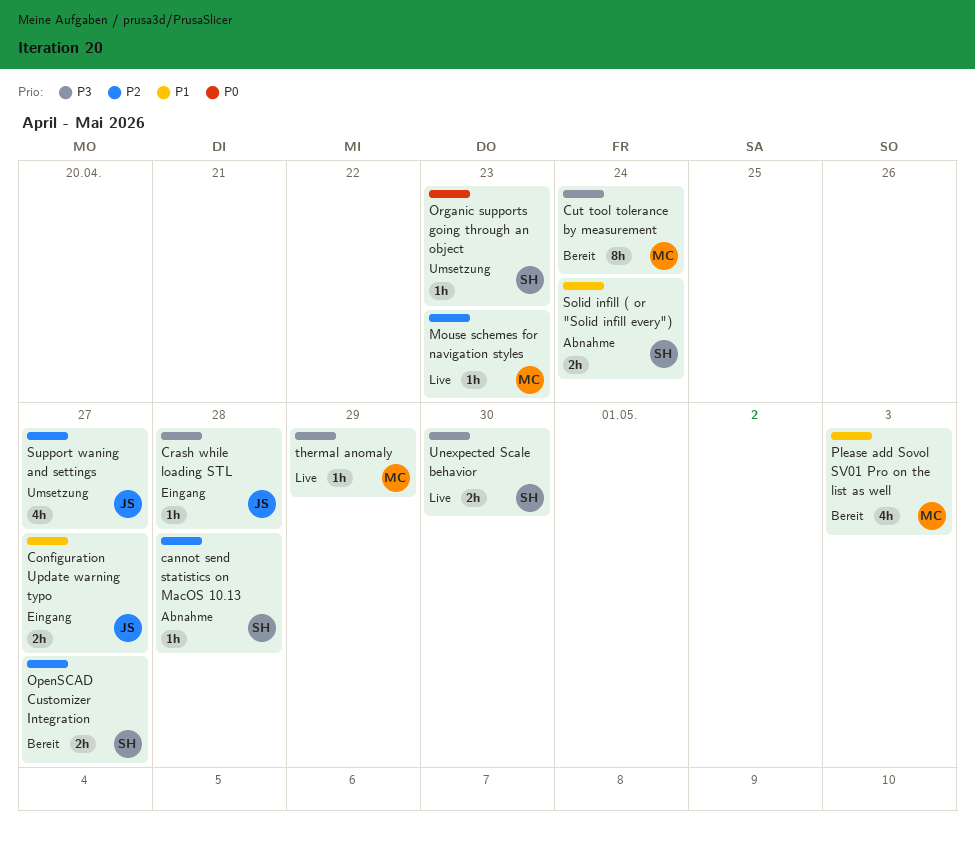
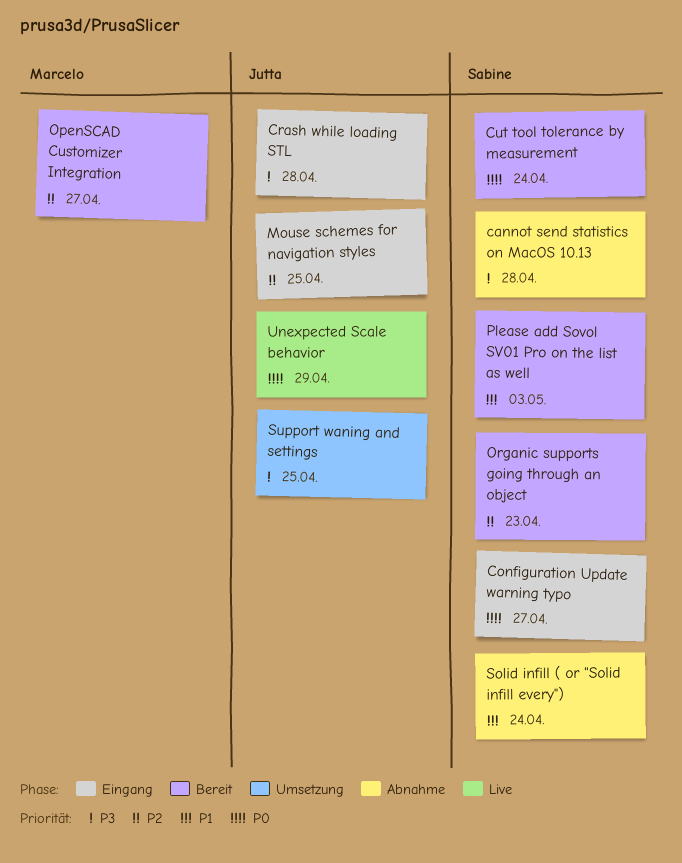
cannot send statistics on MacOS 10.13, priority: P2 -> P3
Configuration Update warning typo, owner: Jutta -> Sabine
Configuration Update warning typo, priority: P1 -> P0
Cut tool tolerance by measurement, owner: Marcelo -> Sabine
Cut tool tolerance by measurement, priority: P3 -> P0
Mouse schemes for navigation styles, status: Live -> Eingang
Mouse schemes for navigation styles, owner: Marcelo -> Jutta
Mouse schemes for navigation styles, due: Apr 23 -> Apr 25
OpenSCAD Customizer Integration, owner: Sabine -> Marcelo
Organic supports going through an object, status: Umsetzung -> Bereit
Organic supports going through an object, priority: P0 -> P2
Please add Sovol SV01 Pro on the list as well, owner: Marcelo -> Sabine
Support waning and settings, priority: P2 -> P3
Support waning and settings, due: Apr 27 -> Apr 25
thermal anomaly: present -> none
Unexpected Scale behavior, owner: Sabine -> Jutta
Unexpected Scale behavior, priority: P3 -> P0
Unexpected Scale behavior, due: Apr 30 -> Apr 29

